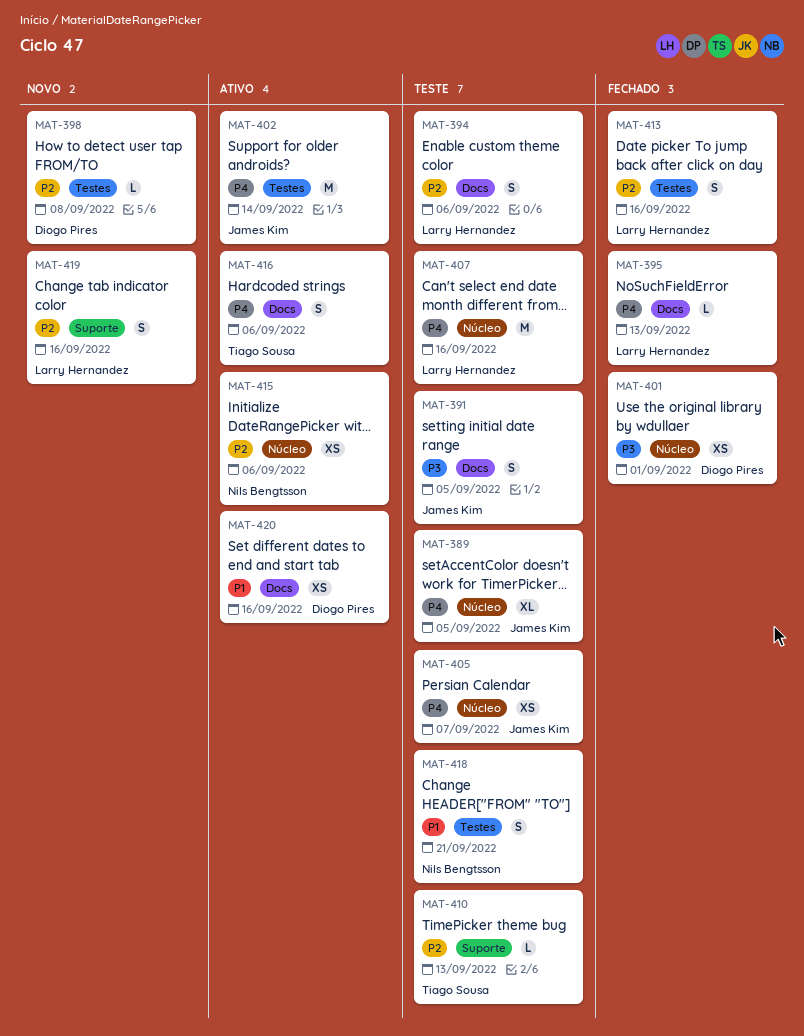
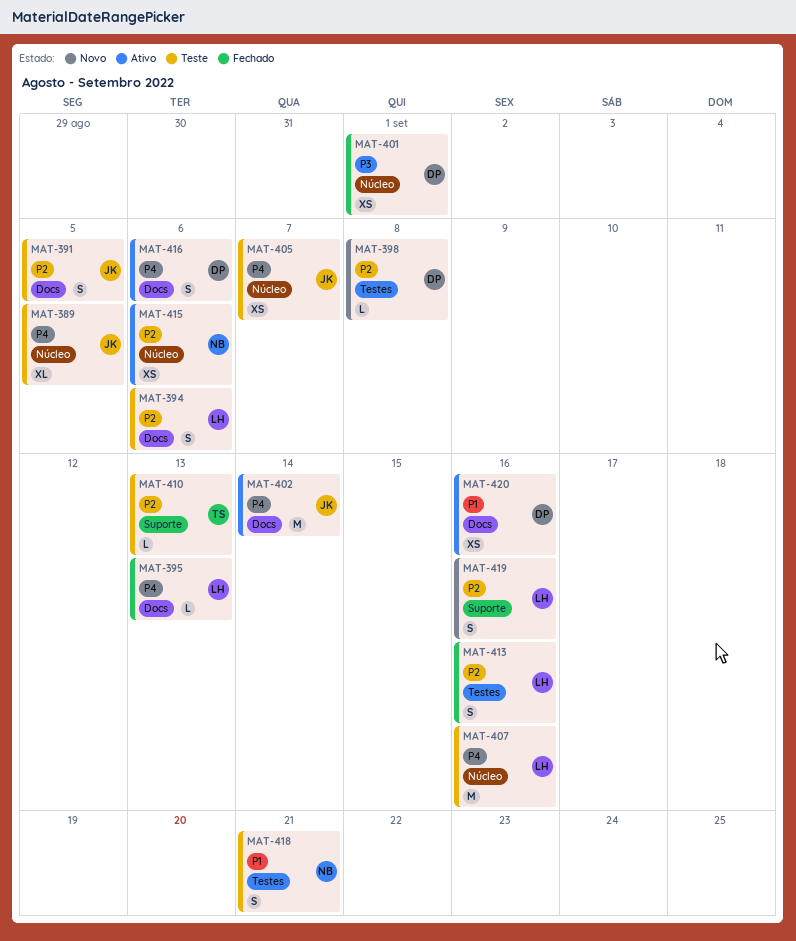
MAT-391, priority: P3 -> P2
MAT-402, label: Testes -> Docs
MAT-416, owner: Tiago Sousa -> Diogo Pires

